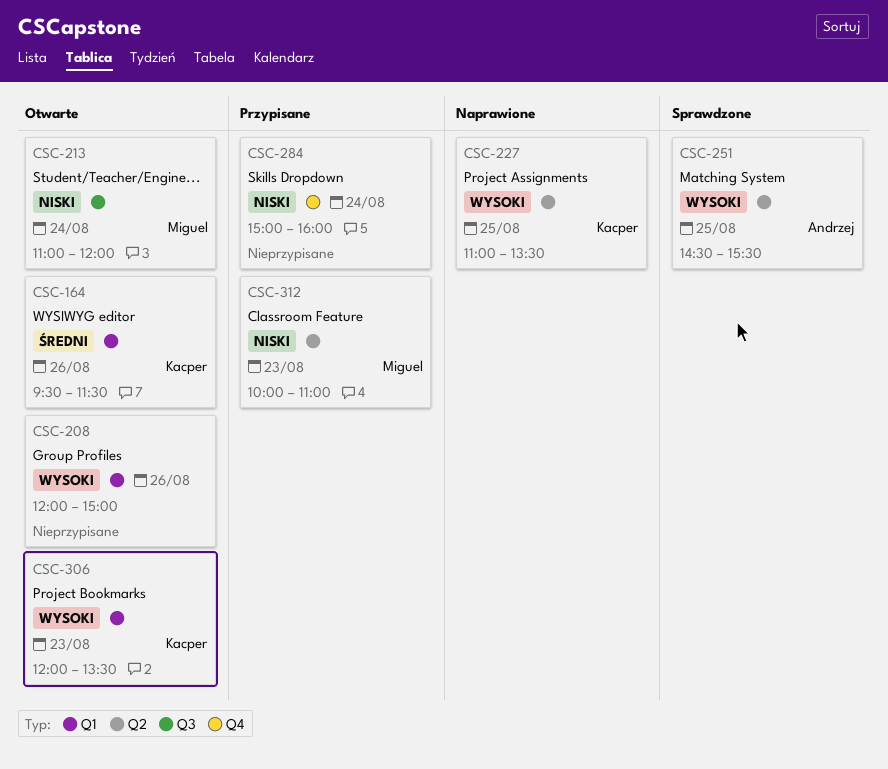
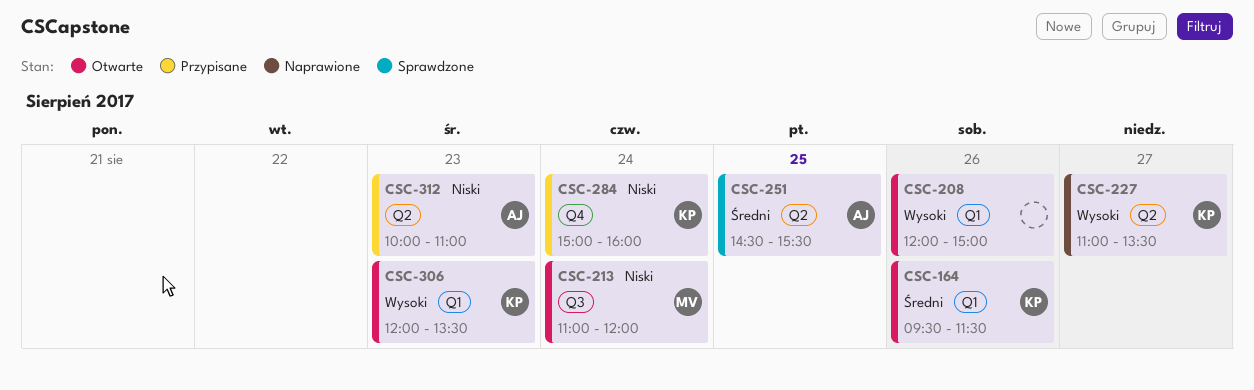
CSC-227, day: Aug 25 -> Aug 27
CSC-251, priority: Wysoki -> Średni
CSC-284, owner: none -> Kacper
CSC-312, owner: Miguel -> Andrzej

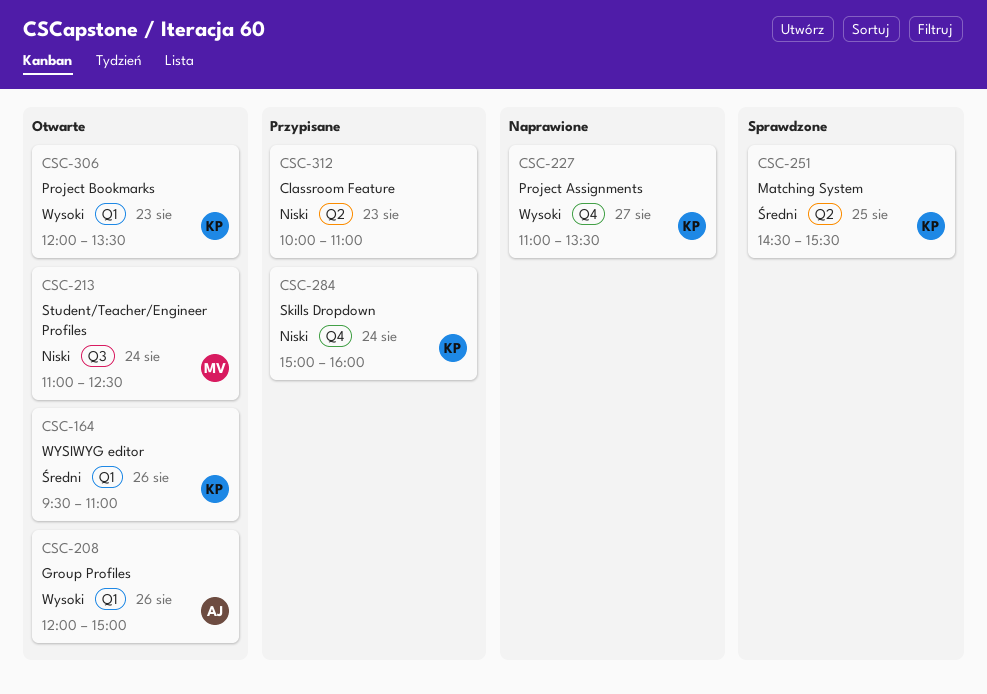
CSC-164, ends: 11:30 -> 11:00
CSC-208, owner: none -> AJ
CSC-213, ends: 12:00 -> 12:30
CSC-227, label: Q2 -> Q4
CSC-251, owner: AJ -> KP
CSC-312, owner: AJ -> none

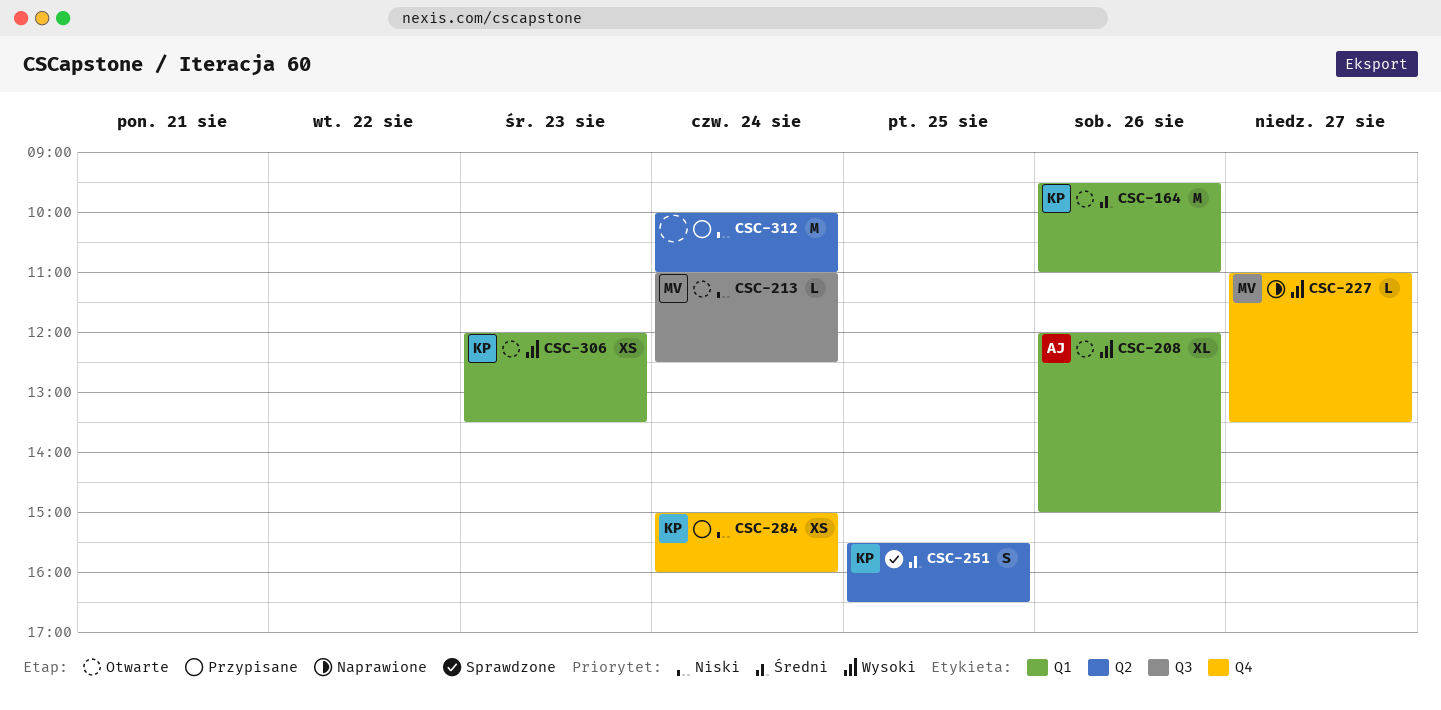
CSC-227, owner: KP -> MV
CSC-251, begins: 14:30 -> 15:30
CSC-251, ends: 15:30 -> 16:30
CSC-312, day: Aug 23 -> Aug 24

